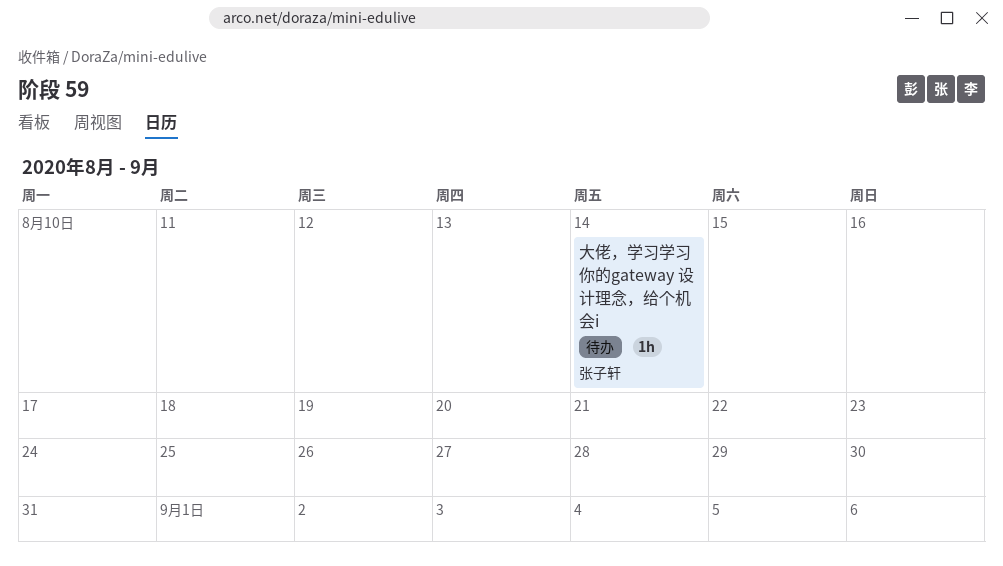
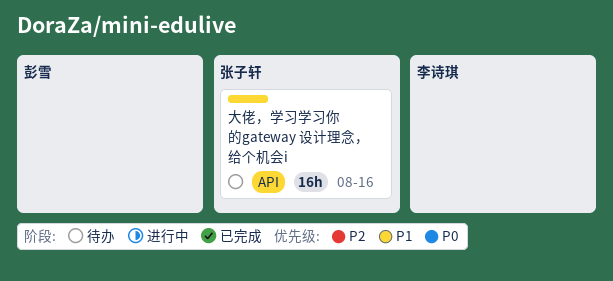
大佬，学习学习你的gateway 设计理念，给个机会i, estimate: 1h -> 16h
大佬，学习学习你的gateway 设计理念，给个机会i, due: Aug 14 -> Aug 16

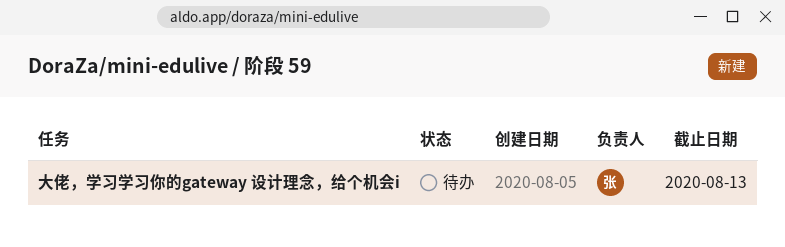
大佬，学习学习你的gateway 设计理念，给个机会i, due: Aug 16 -> Aug 13

